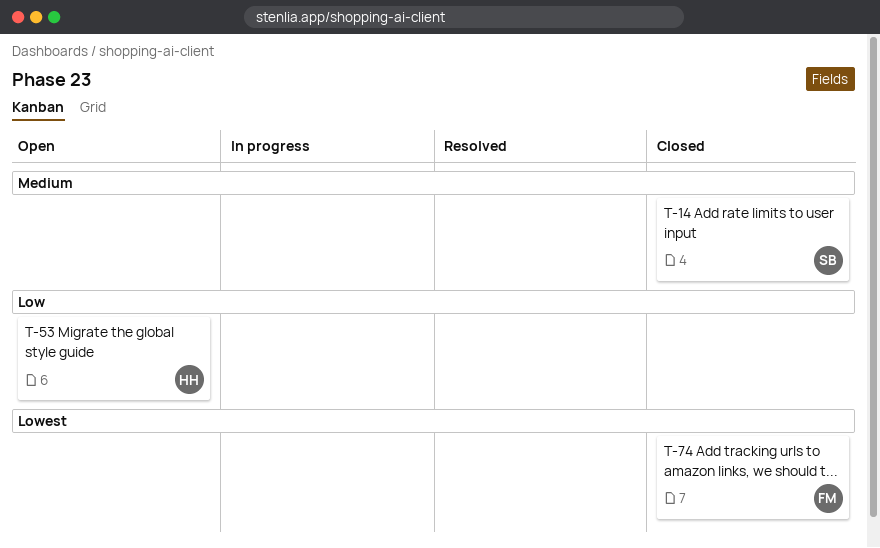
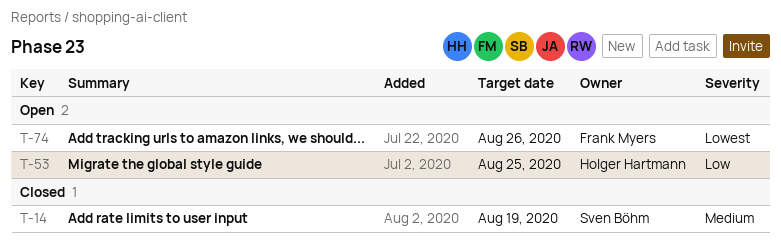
T-74, status: Closed -> Open

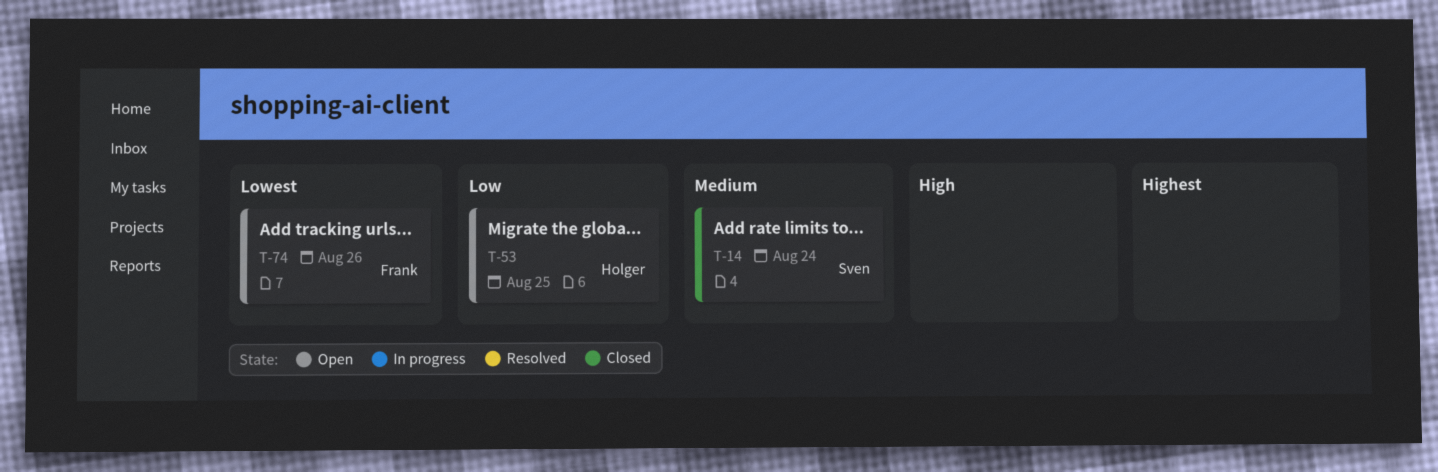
T-14, due: Aug 19 -> Aug 24

